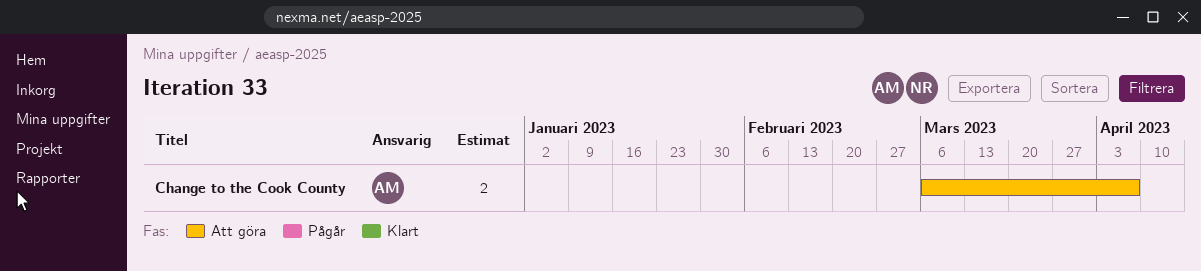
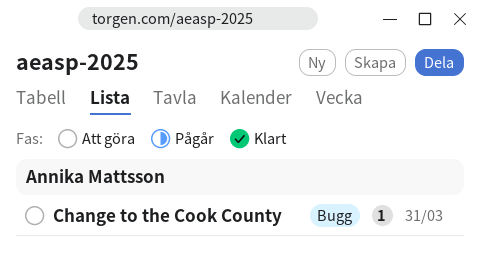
Change to the Cook County, estimate: 2 -> 1
Change to the Cook County, due: Apr 7 -> Mar 31

